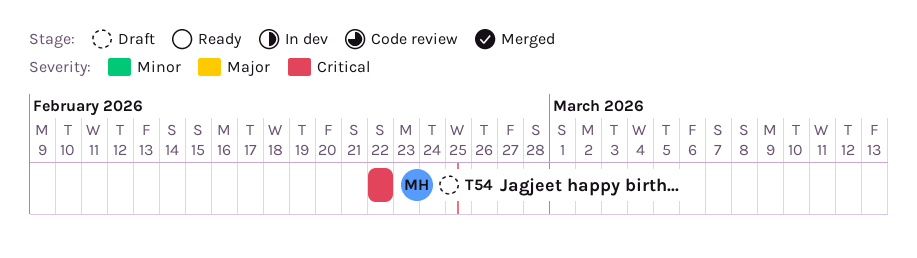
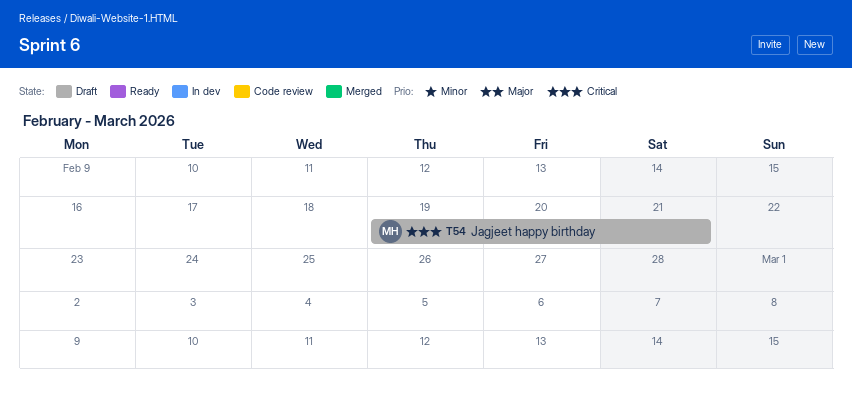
T54, start: Feb 22 -> Feb 19
T54, due: Feb 22 -> Feb 21

